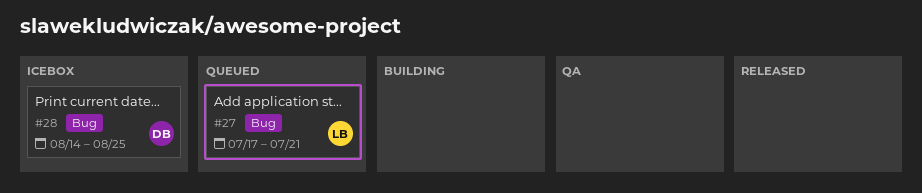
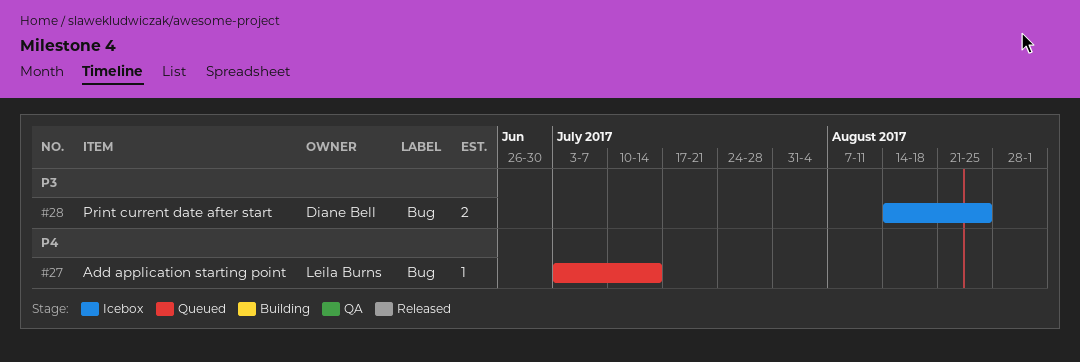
#27, start: Jul 17 -> Jul 3
#27, due: Jul 21 -> Jul 14

